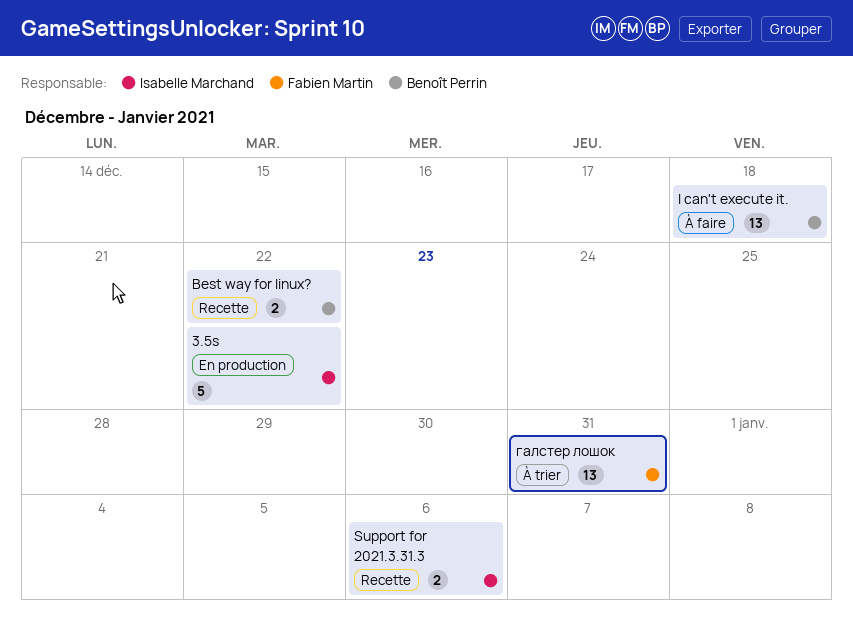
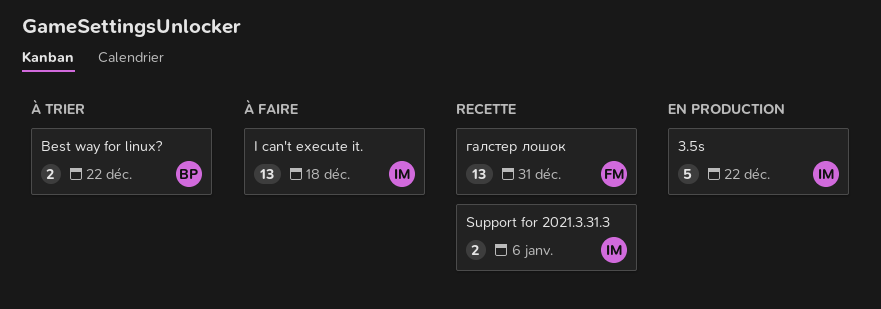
Best way for linux?, status: Recette -> À trier
I can't execute it., owner: Benoît Perrin -> Isabelle Marchand
галстер лошок, status: À trier -> Recette

